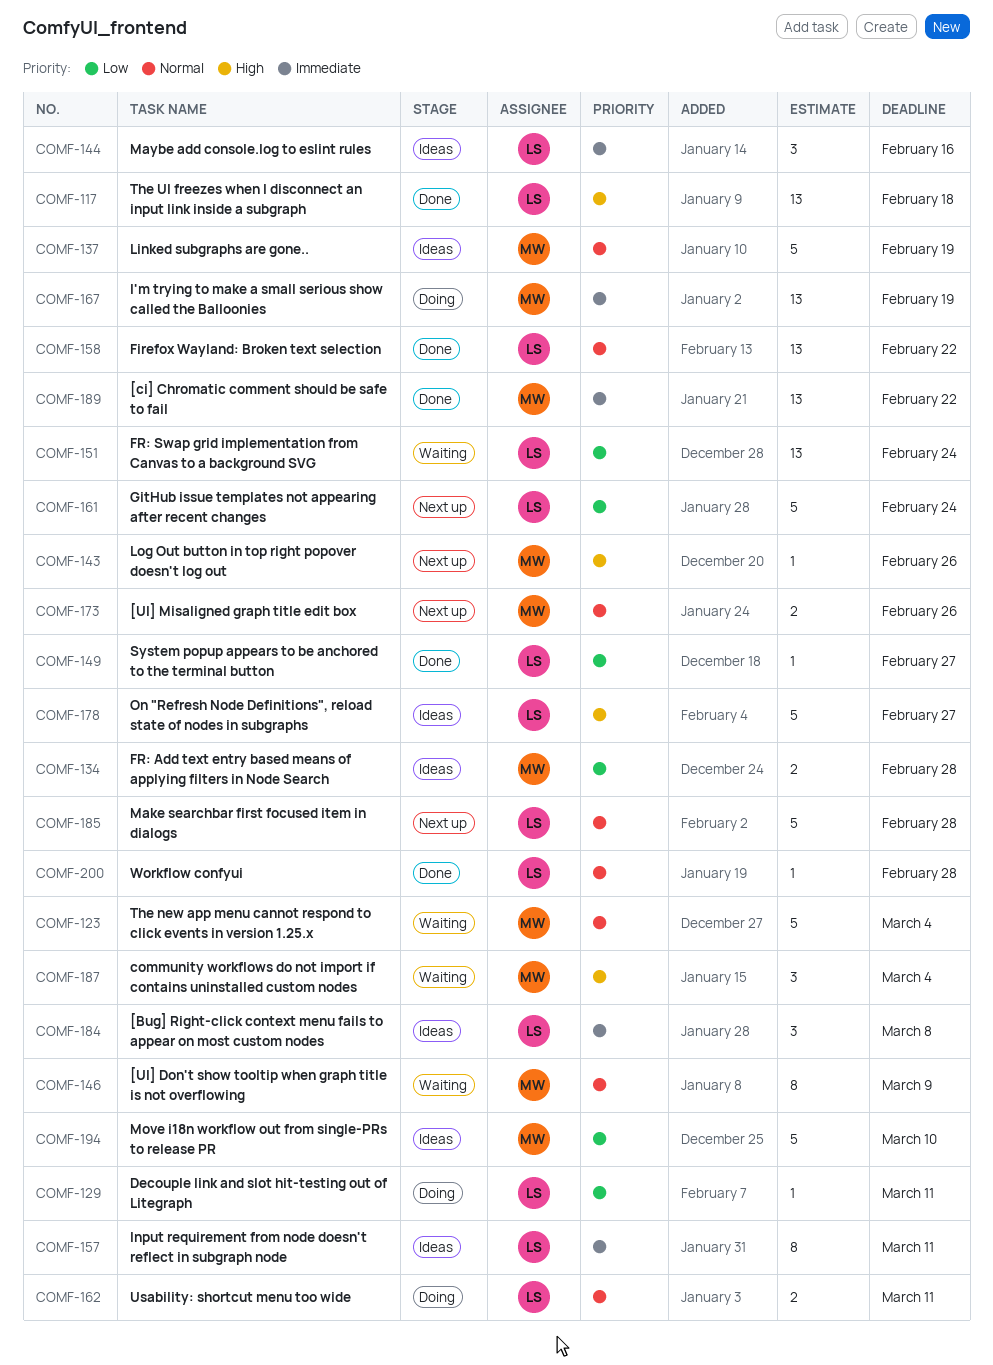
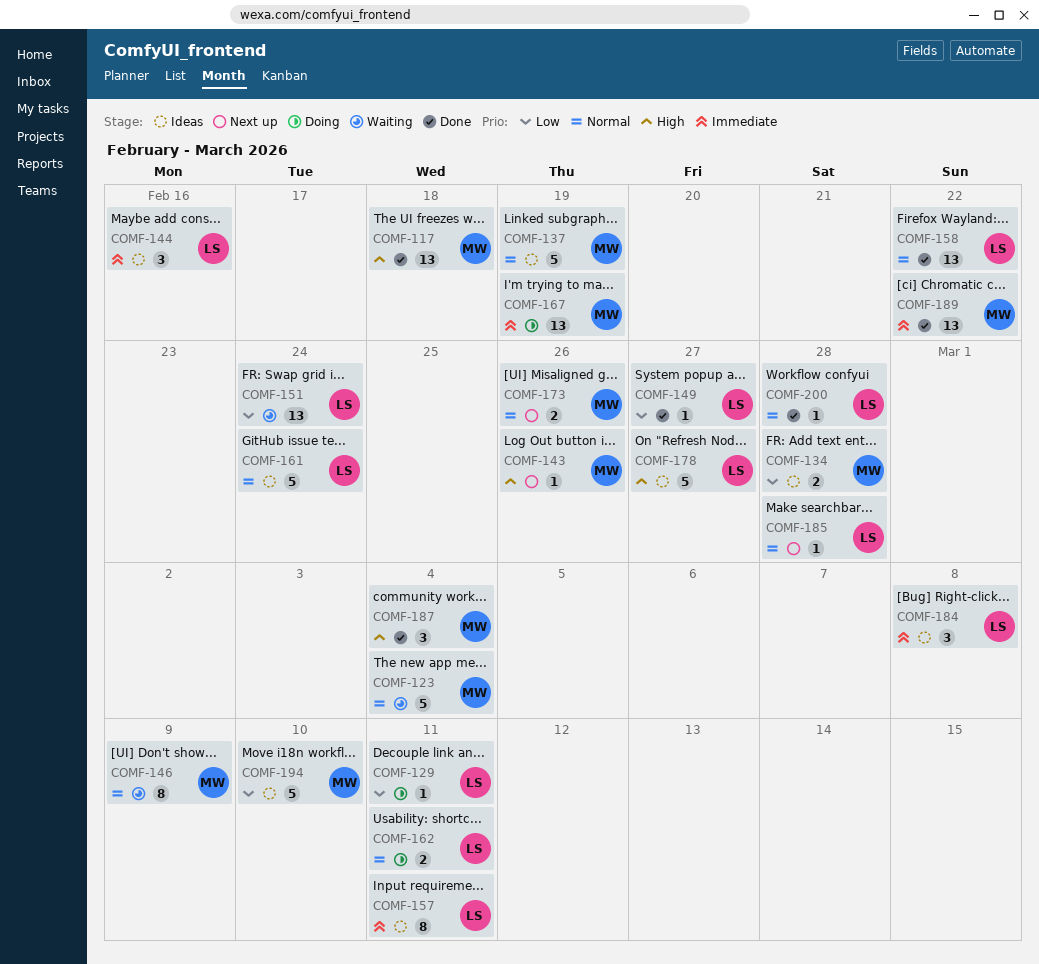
COMF-117, owner: LS -> MW
COMF-161, status: Next up -> Ideas
COMF-161, priority: Low -> Normal
COMF-185, estimate: 5 -> 1
COMF-187, status: Waiting -> Done

